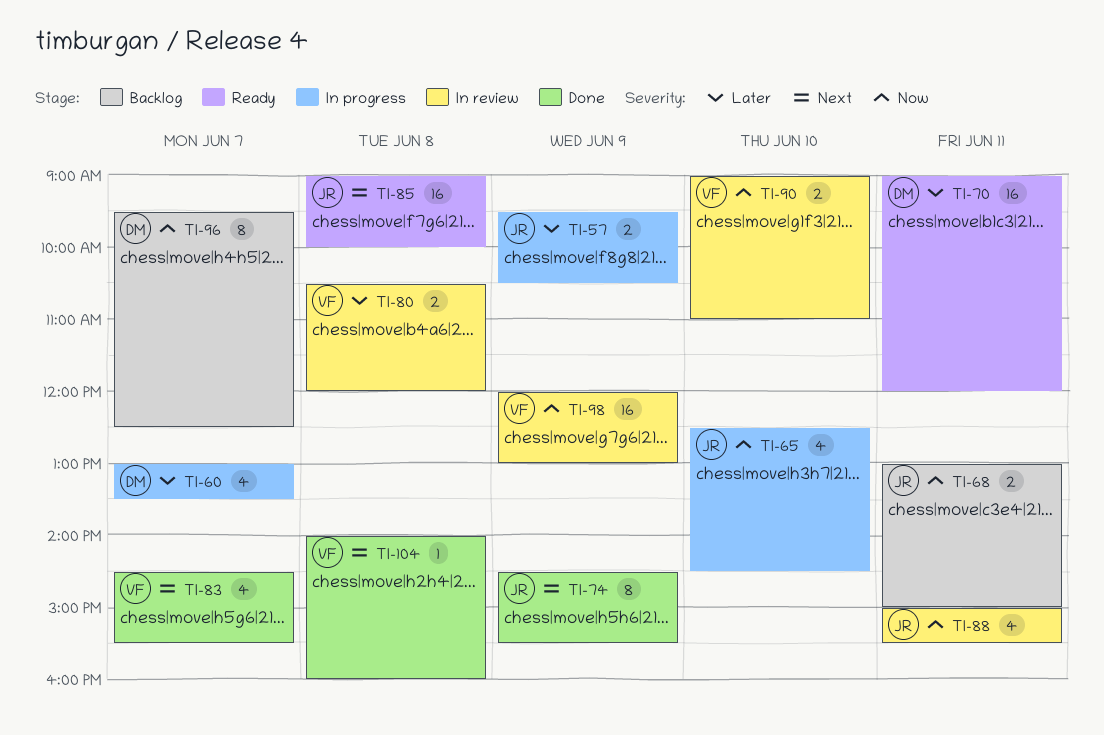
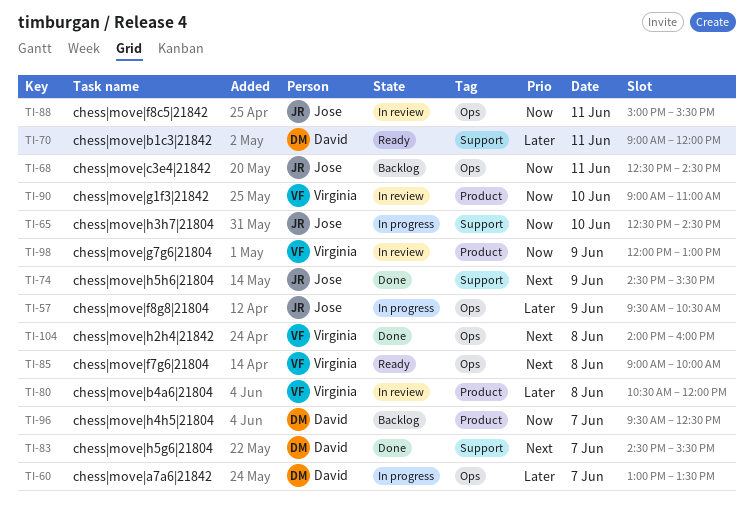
TI-68, begins: 13:00 -> 12:30
TI-68, ends: 15:00 -> 14:30
TI-83, owner: Virginia -> David
TI-85, owner: Jose -> Virginia

